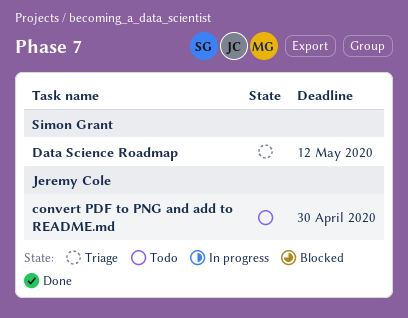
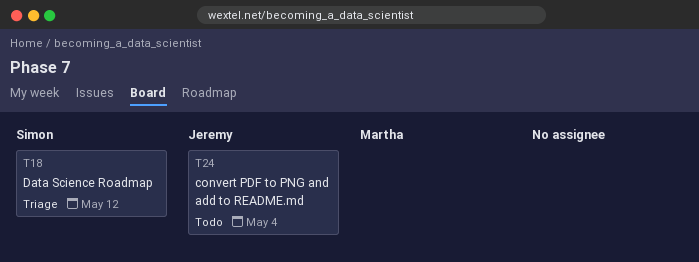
convert PDF to PNG and add to README.md, due: Apr 30 -> May 4

